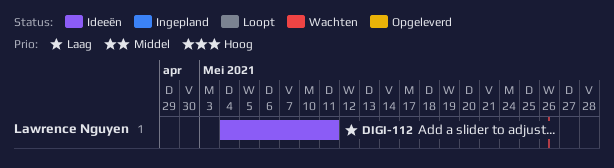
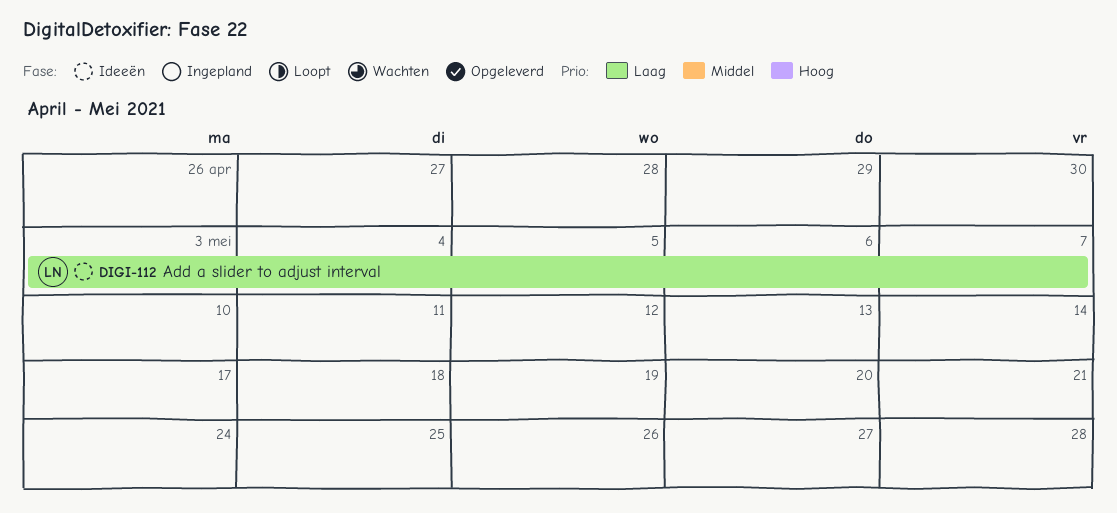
DIGI-112, start: May 4 -> May 3
DIGI-112, due: May 11 -> May 7

